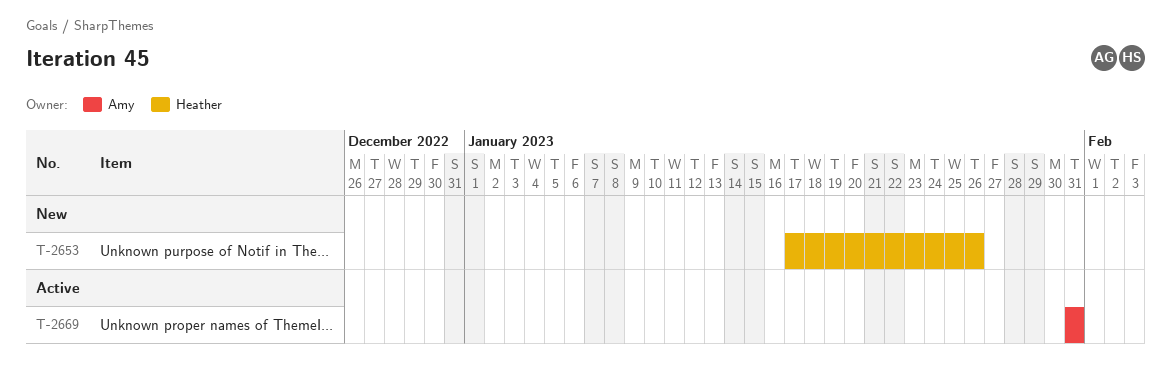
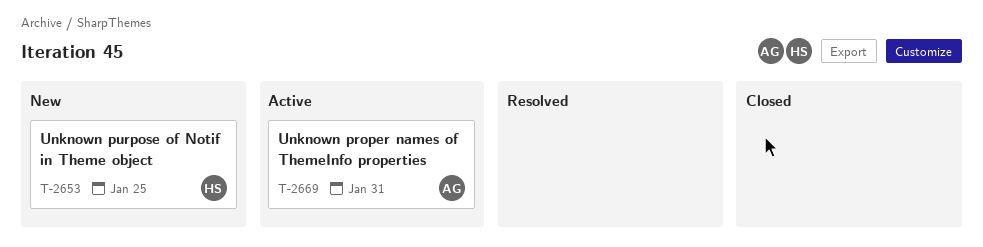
T-2653, due: Jan 26 -> Jan 25

